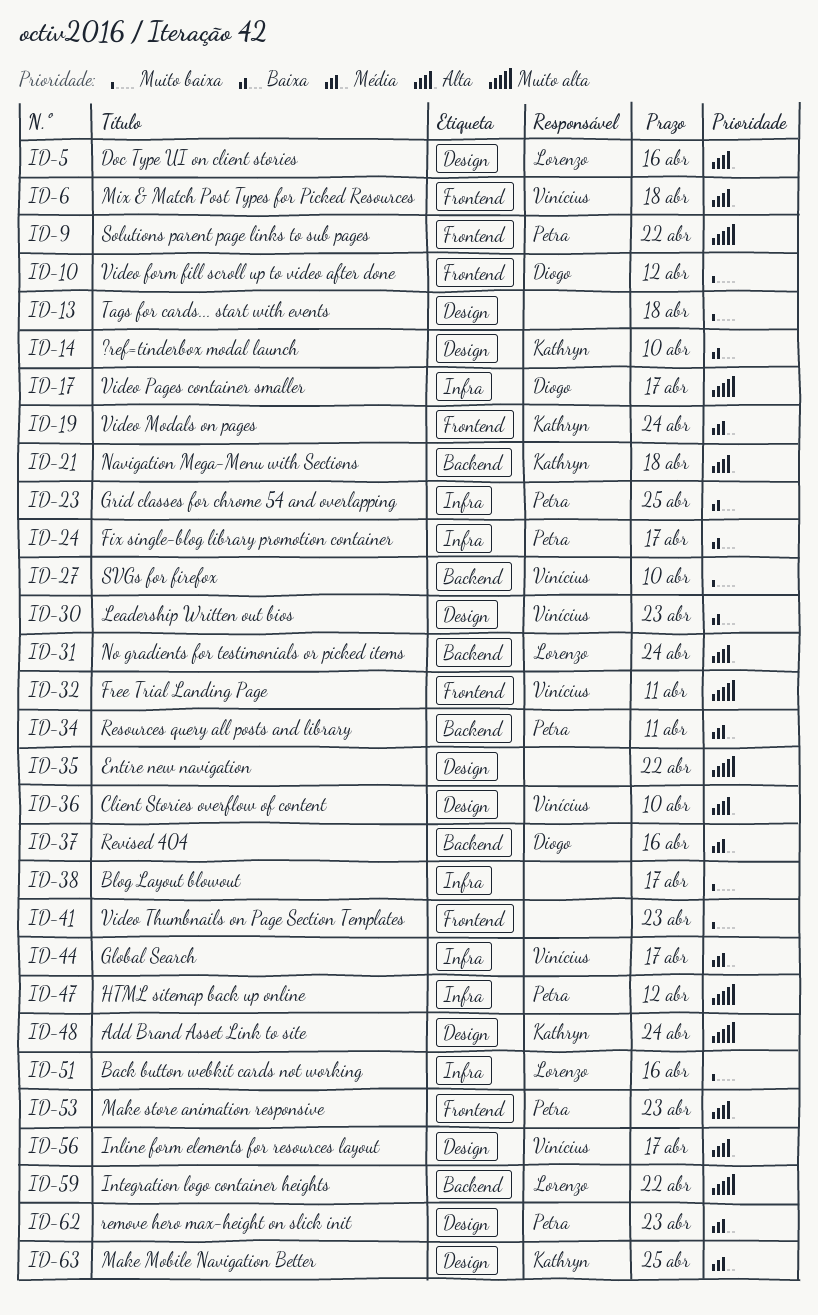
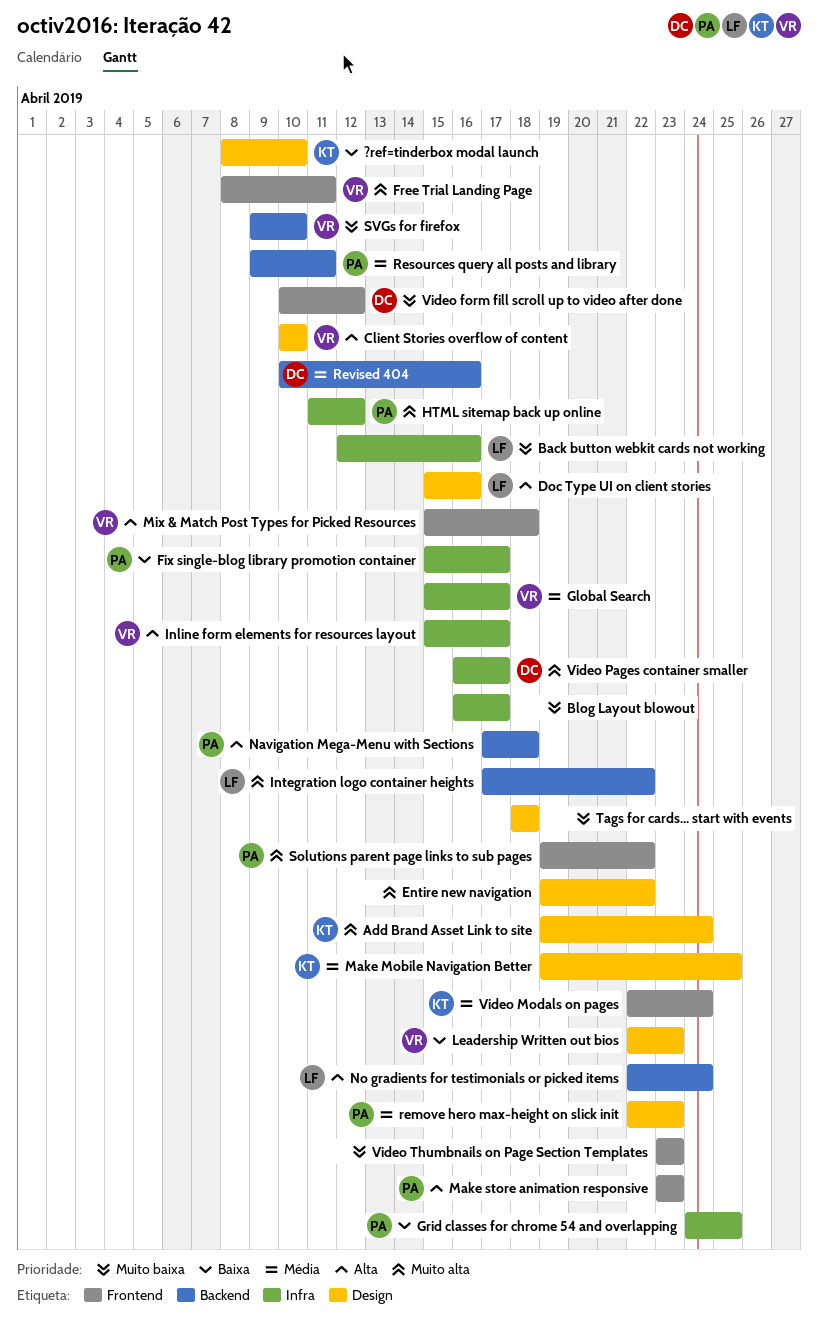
Inline form elements for resources layout, label: Design -> Infra
Navigation Mega-Menu with Sections, owner: Kathryn -> Petra

